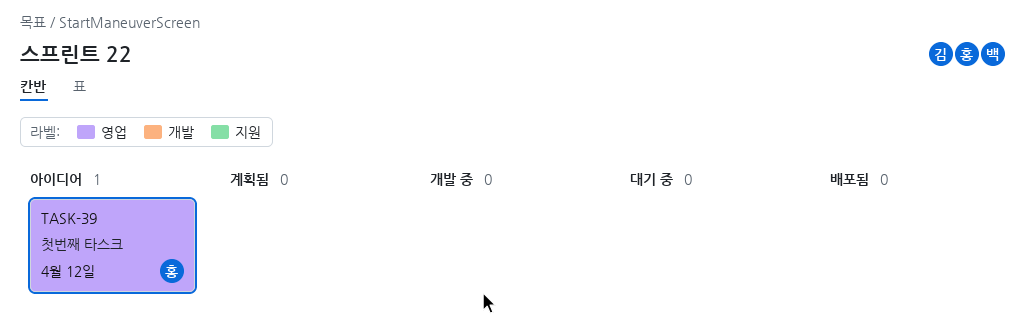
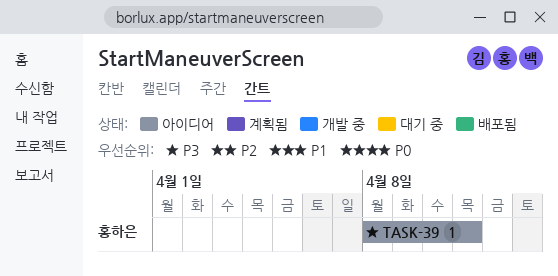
TASK-39, due: Apr 12 -> Apr 11

